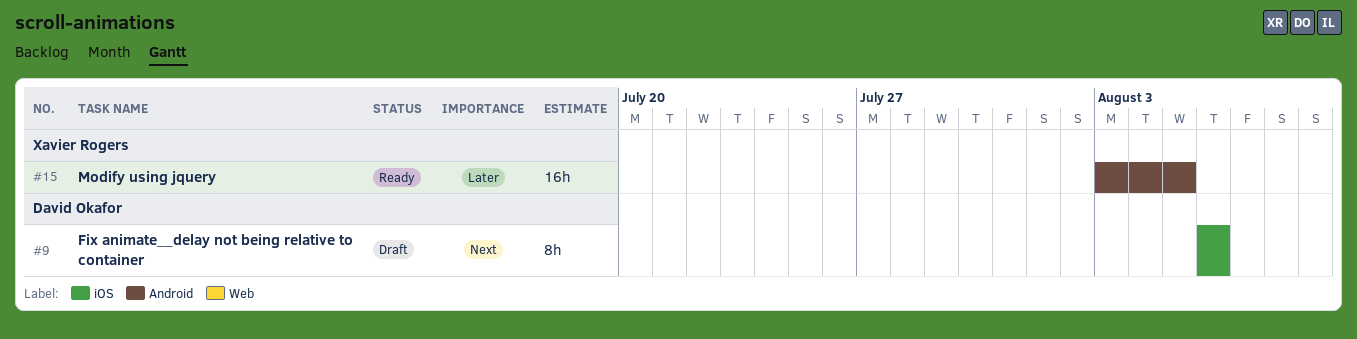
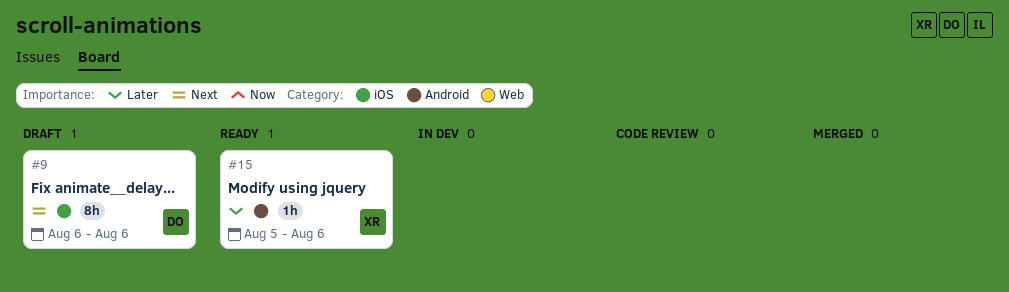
#15, estimate: 16h -> 1h
#15, start: Aug 3 -> Aug 5
#15, due: Aug 5 -> Aug 6

